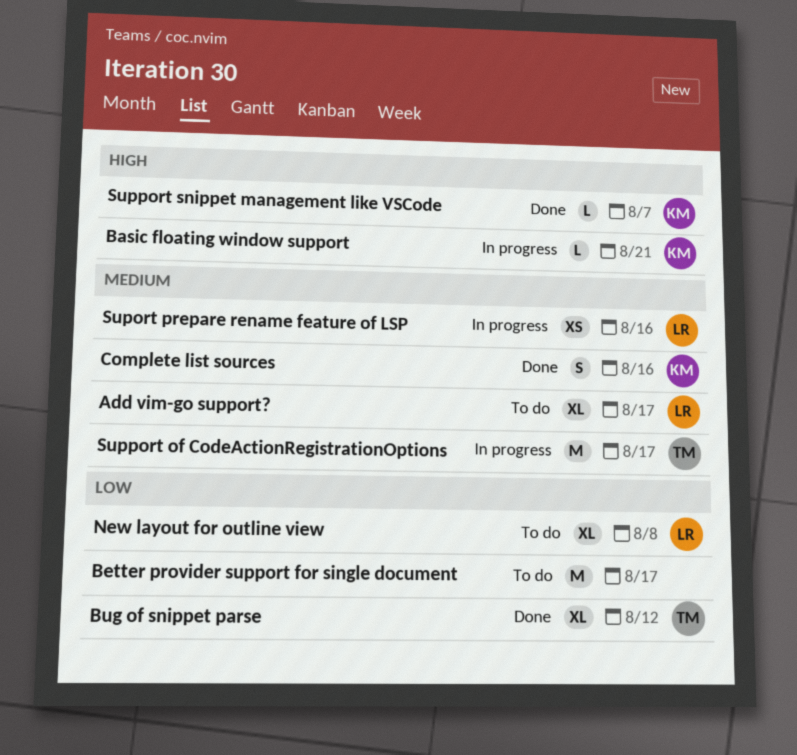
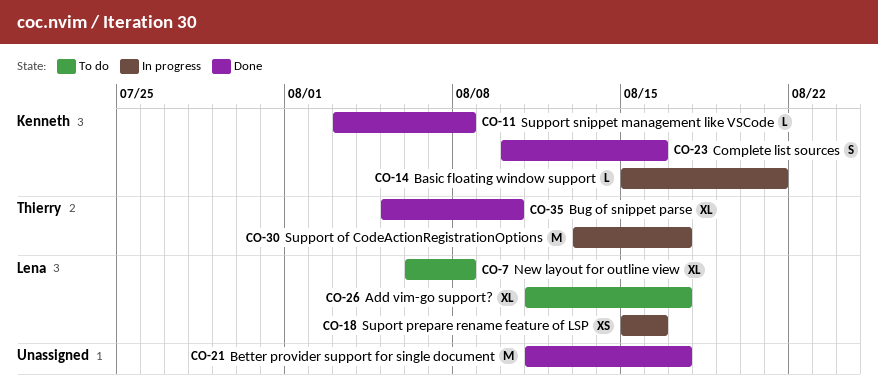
Better provider support for single document, status: To do -> Done
Bug of snippet parse, due: Aug 12 -> Aug 10
Support snippet management like VSCode, due: Aug 7 -> Aug 8

